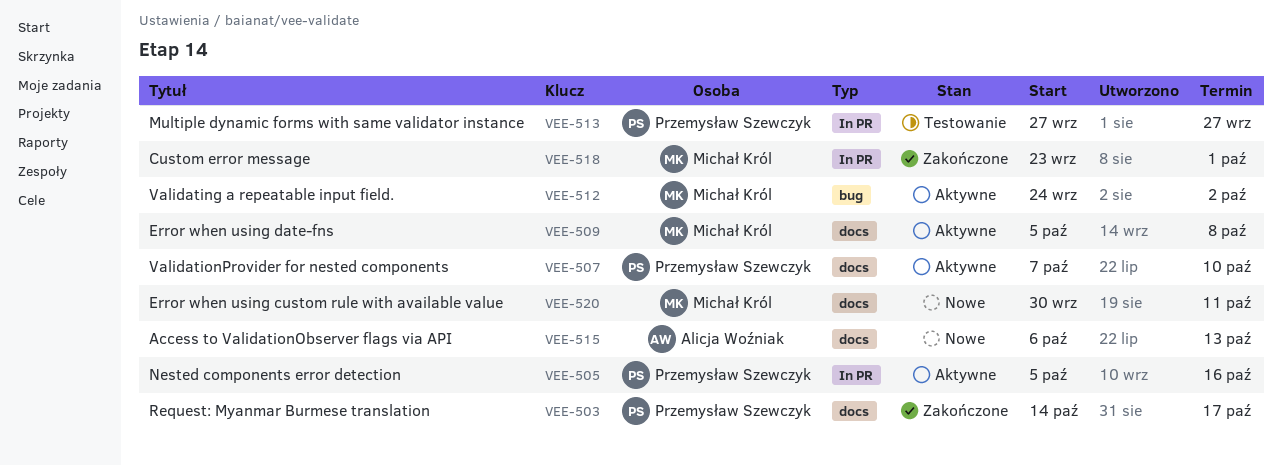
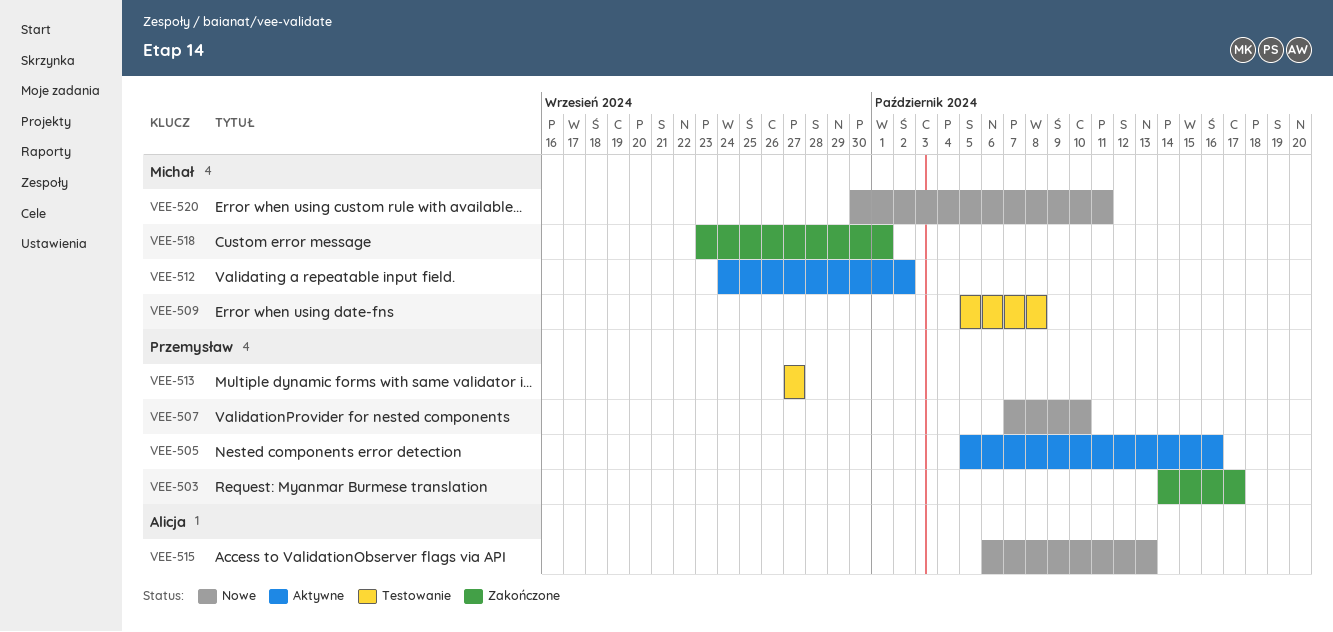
VEE-507, status: Aktywne -> Nowe
VEE-509, status: Aktywne -> Testowanie

